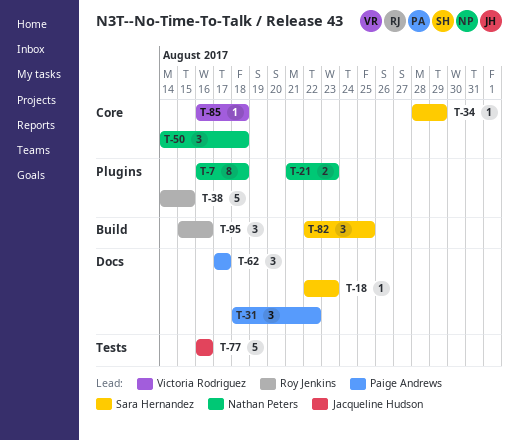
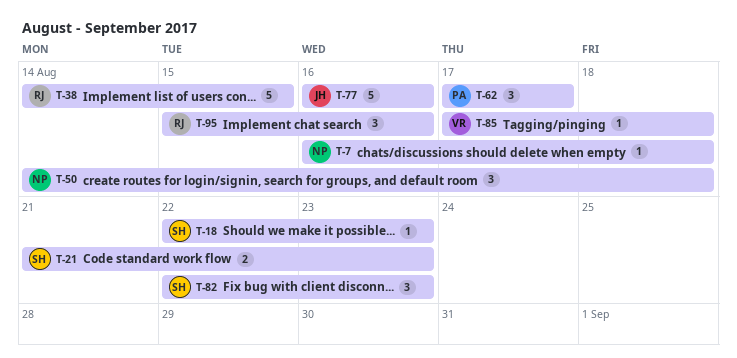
T-7, estimate: 8 -> 1
T-21, owner: Nathan Peters -> Sara Hernandez
T-31: present -> none
T-34: present -> none
T-82, due: Aug 25 -> Aug 23
T-85, start: Aug 16 -> Aug 17

